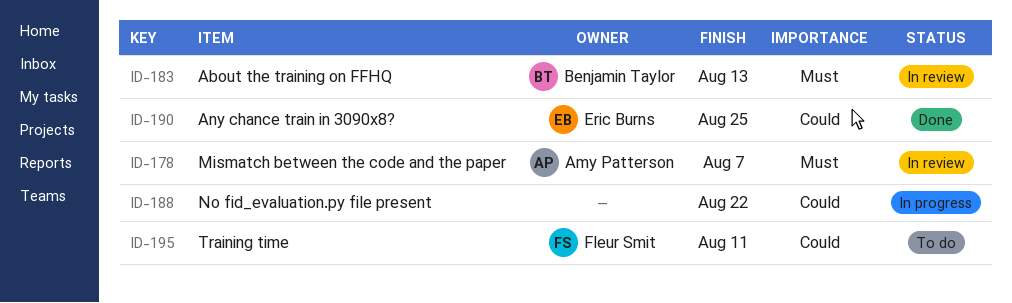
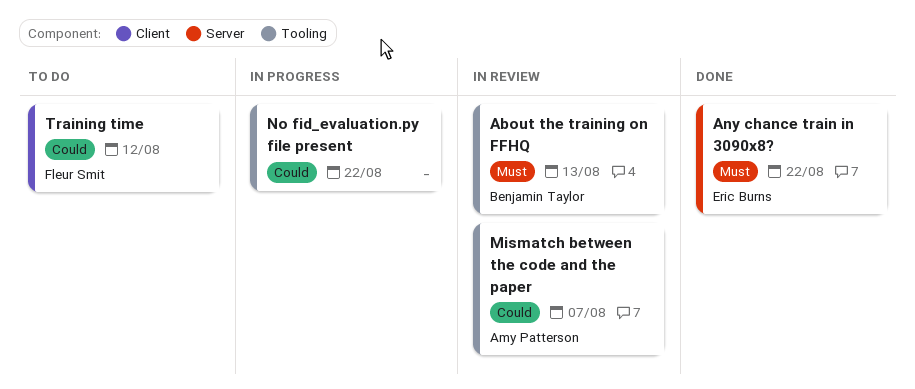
Any chance train in 3090x8?, priority: Could -> Must
Any chance train in 3090x8?, due: Aug 25 -> Aug 22
Mismatch between the code and the paper, priority: Must -> Could
Training time, due: Aug 11 -> Aug 12

